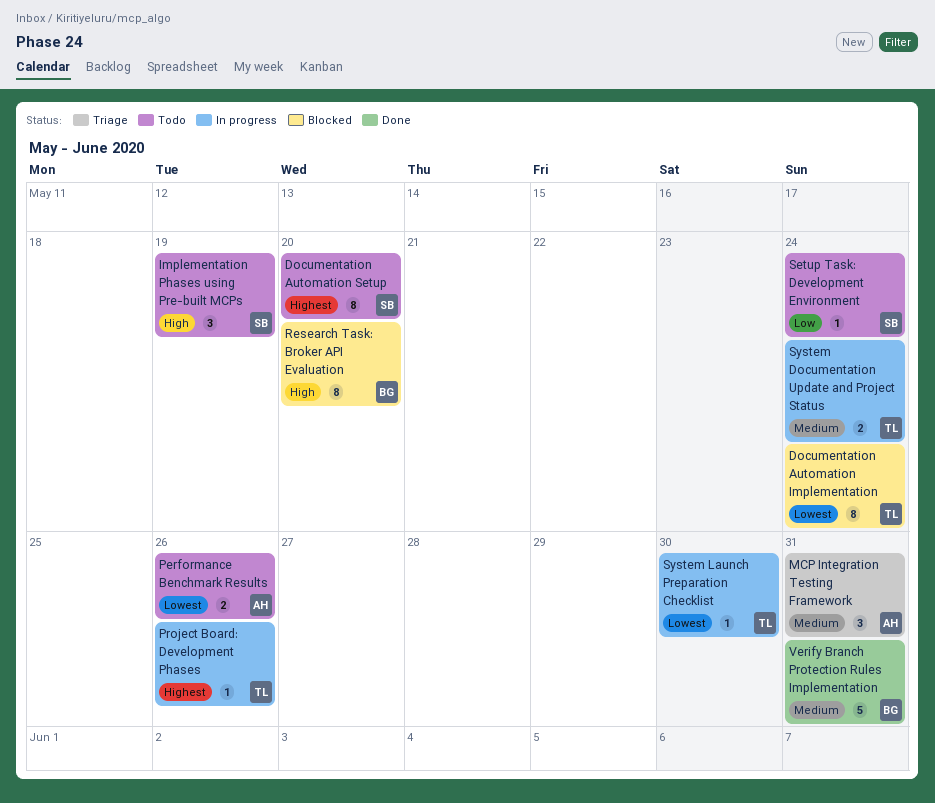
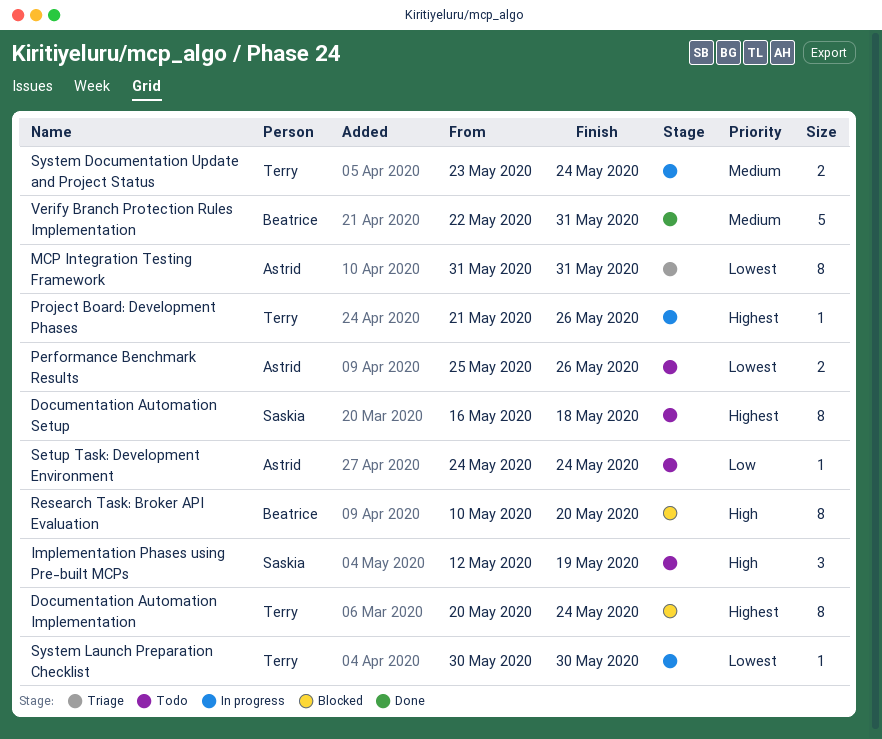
Documentation Automation Implementation, priority: Lowest -> Highest
Documentation Automation Setup, due: May 20 -> May 18
MCP Integration Testing Framework, priority: Medium -> Lowest
MCP Integration Testing Framework, estimate: 3 -> 8
Setup Task: Development Environment, owner: Saskia -> Astrid

